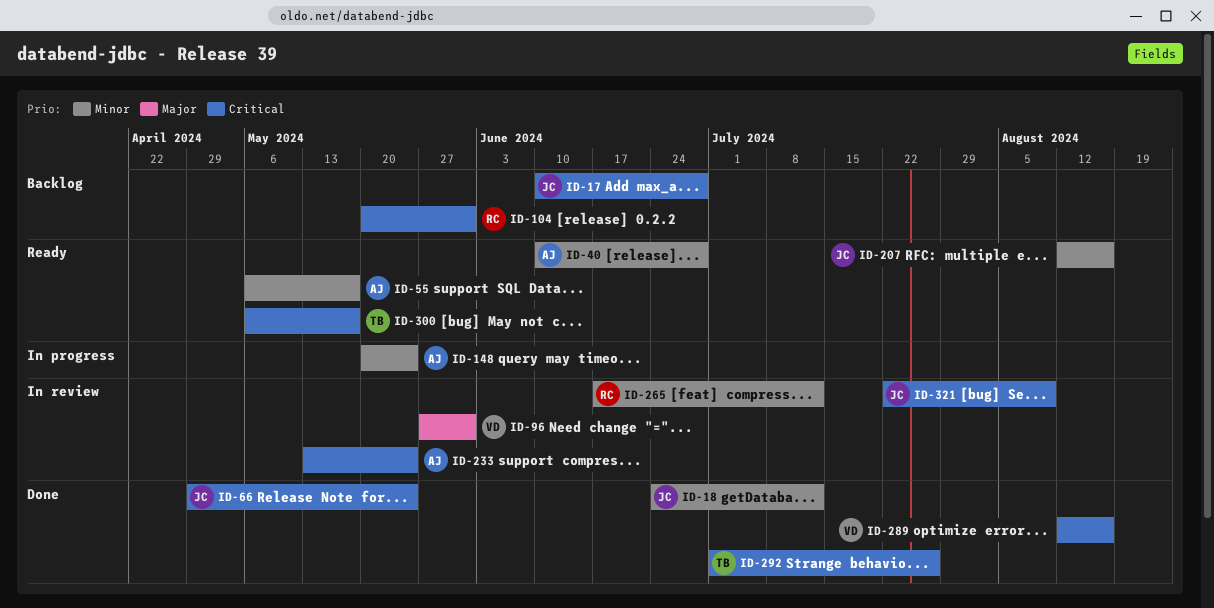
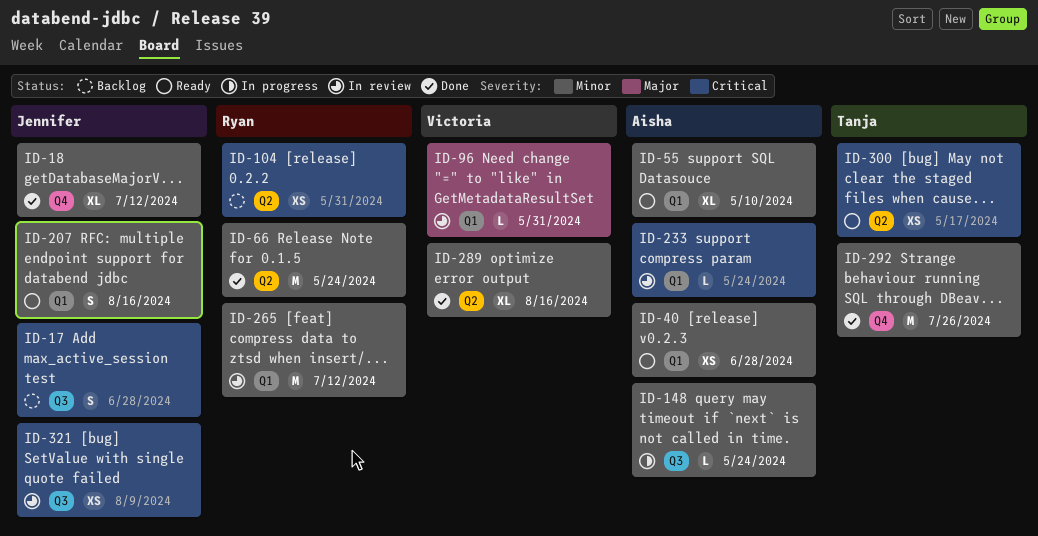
ID-55, due: May 17 -> May 10
ID-66, owner: Jennifer -> Ryan
ID-66, priority: Critical -> Minor
ID-289, priority: Critical -> Minor
ID-292, priority: Critical -> Minor

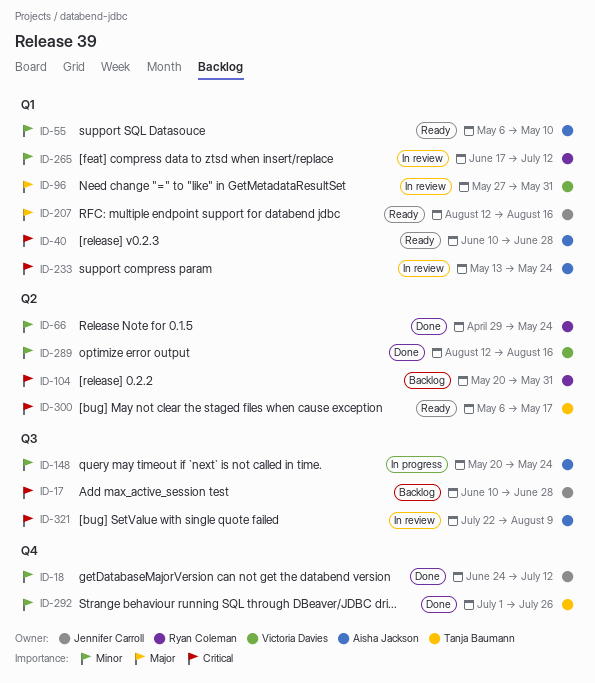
ID-40, priority: Minor -> Critical
ID-207, priority: Minor -> Major
ID-321, owner: Jennifer Carroll -> Aisha Jackson

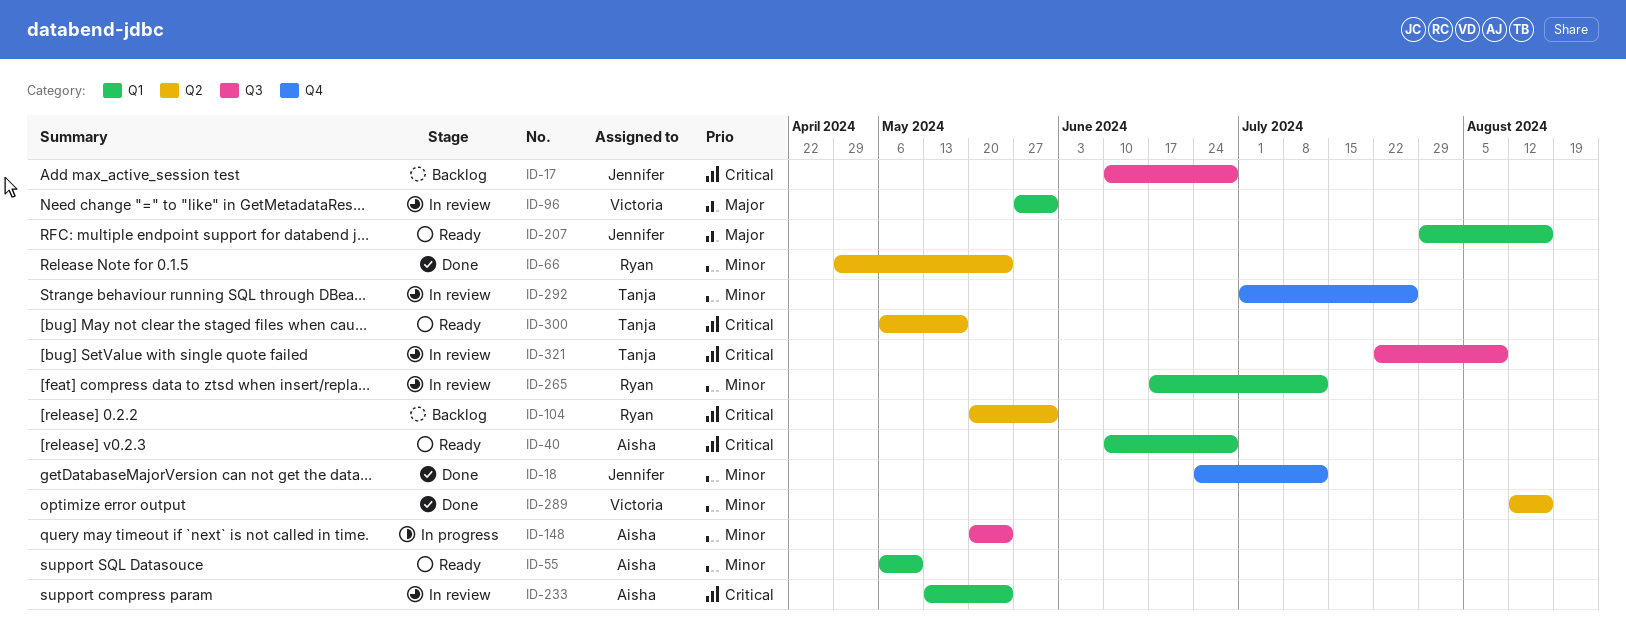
ID-207, start: Aug 12 -> Jul 29
ID-292, status: Done -> In review
ID-321, owner: Aisha Jackson -> Tanja Baumann

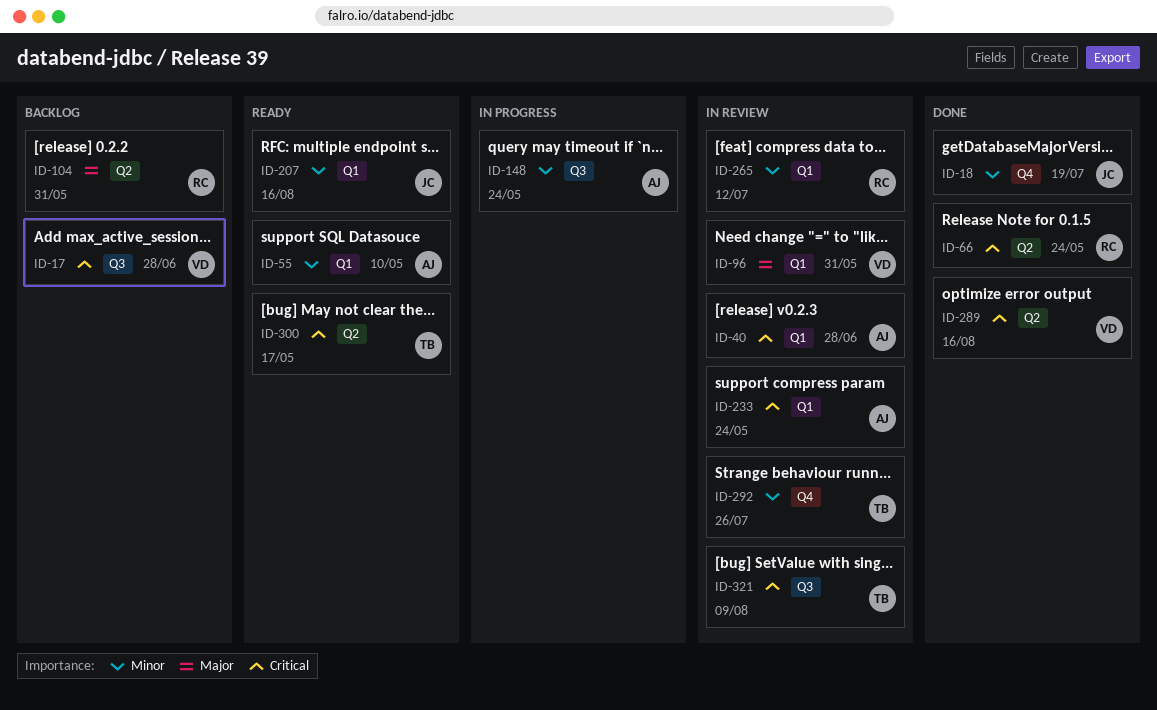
ID-17, owner: Jennifer -> Victoria
ID-18, due: Jul 12 -> Jul 19
ID-40, status: Ready -> In review
ID-66, priority: Minor -> Critical
ID-104, priority: Critical -> Major
ID-207, priority: Major -> Minor
ID-289, priority: Minor -> Critical

